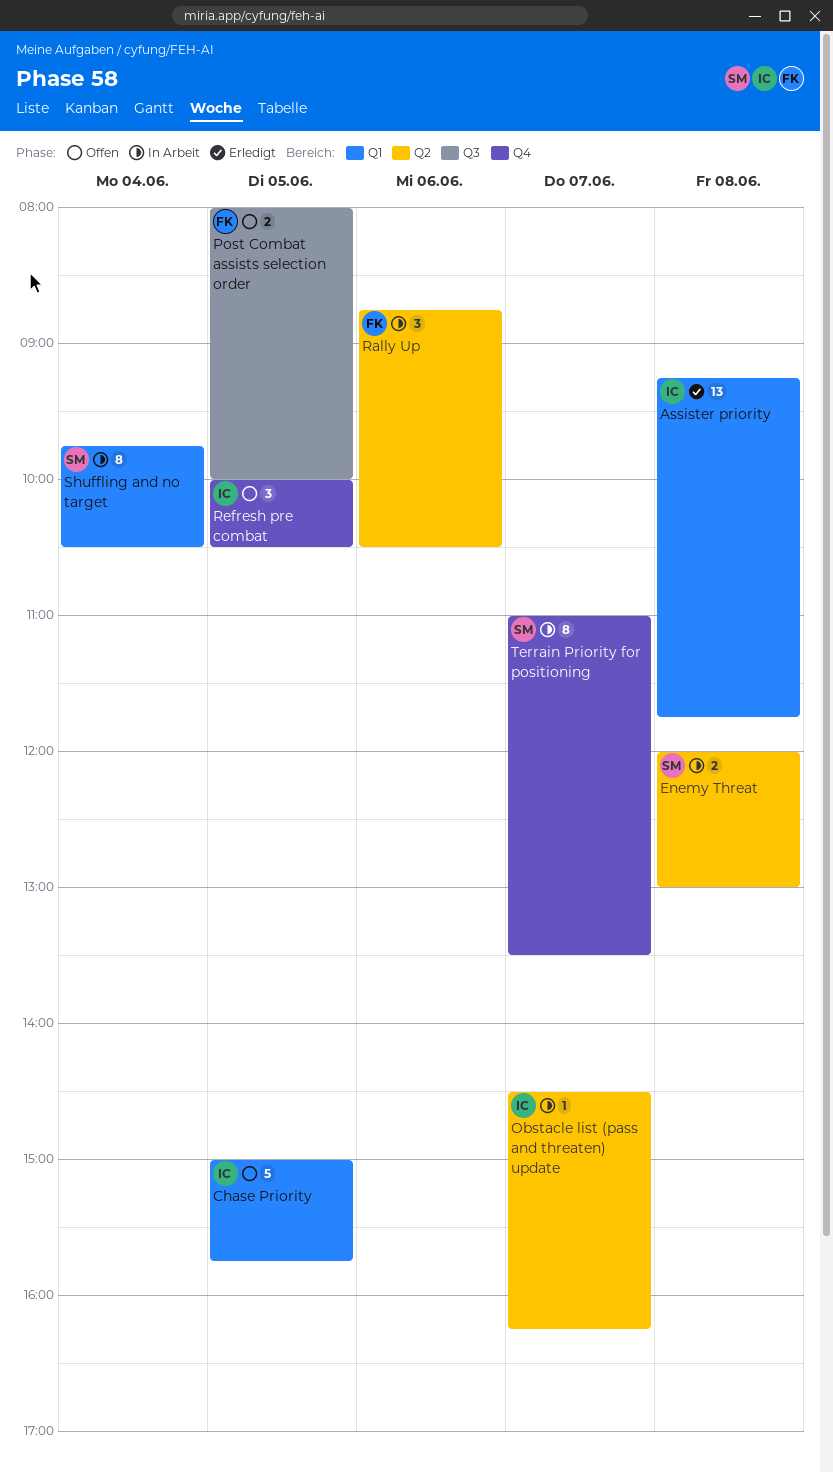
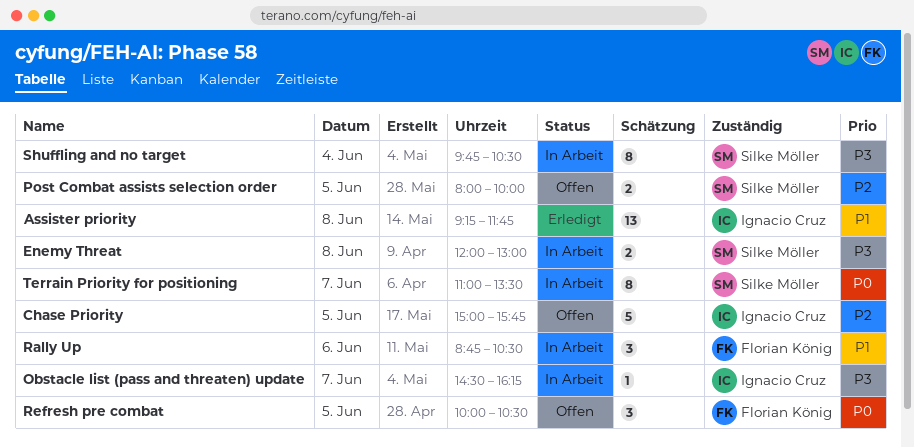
Post Combat assists selection order, owner: Florian König -> Silke Möller
Refresh pre combat, owner: Ignacio Cruz -> Florian König

